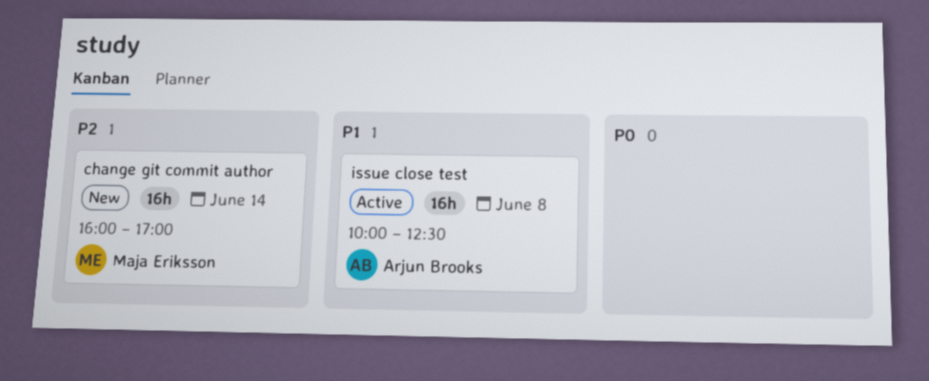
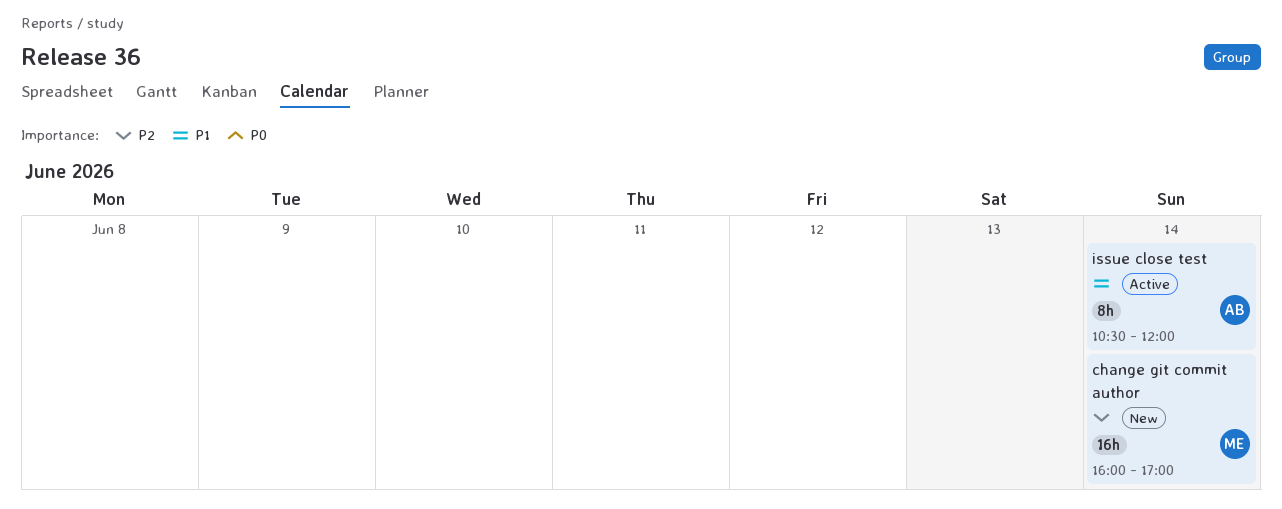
issue close test, estimate: 16h -> 8h
issue close test, day: Jun 8 -> Jun 14
issue close test, begins: 10:00 -> 10:30
issue close test, ends: 12:30 -> 12:00

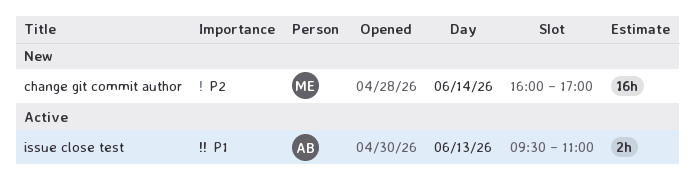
issue close test, estimate: 8h -> 2h
issue close test, day: Jun 14 -> Jun 13
issue close test, begins: 10:30 -> 09:30
issue close test, ends: 12:00 -> 11:00

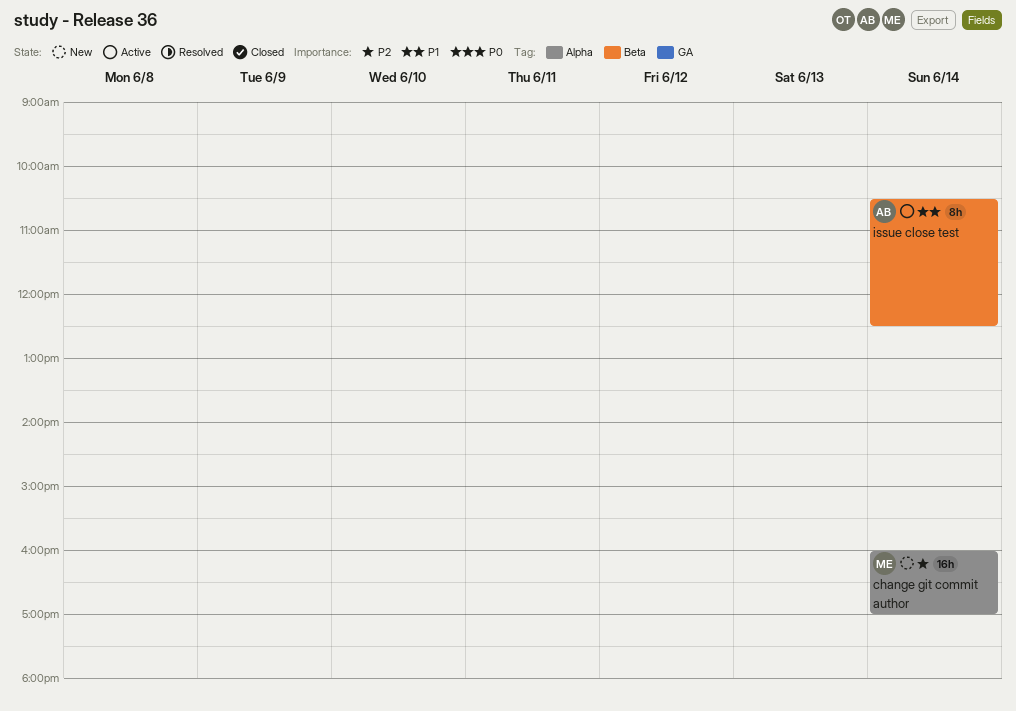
issue close test, estimate: 2h -> 8h
issue close test, day: Jun 13 -> Jun 14
issue close test, begins: 09:30 -> 10:30
issue close test, ends: 11:00 -> 12:30

